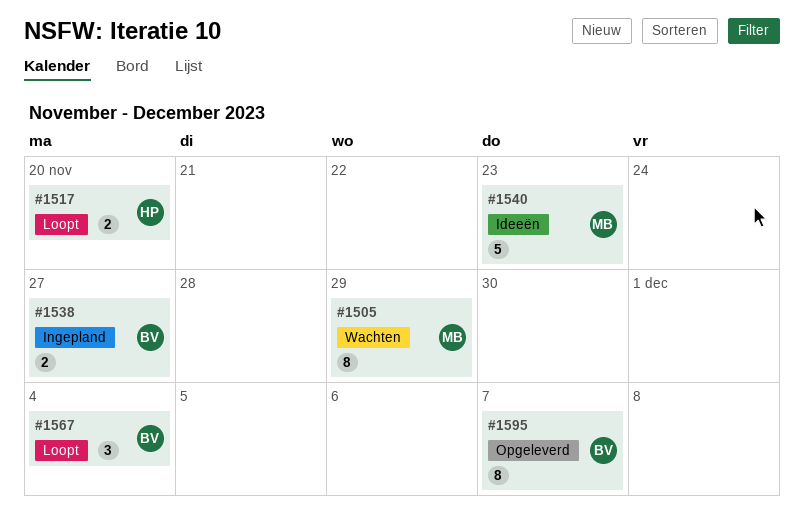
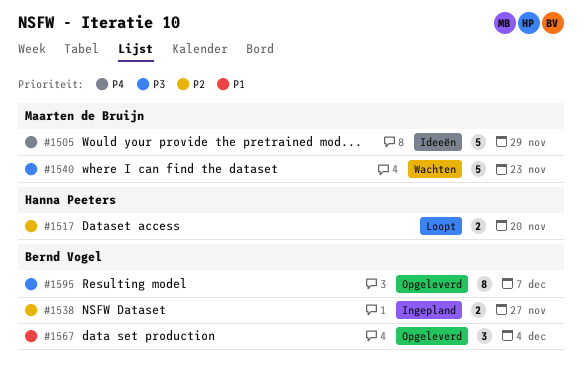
#1505, status: Wachten -> Ideeën
#1505, estimate: 8 -> 5
#1540, status: Ideeën -> Wachten
#1567, status: Loopt -> Opgeleverd

